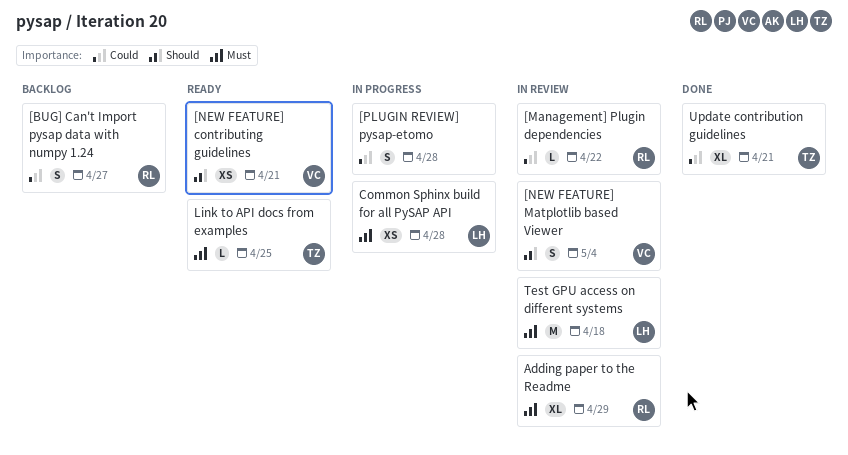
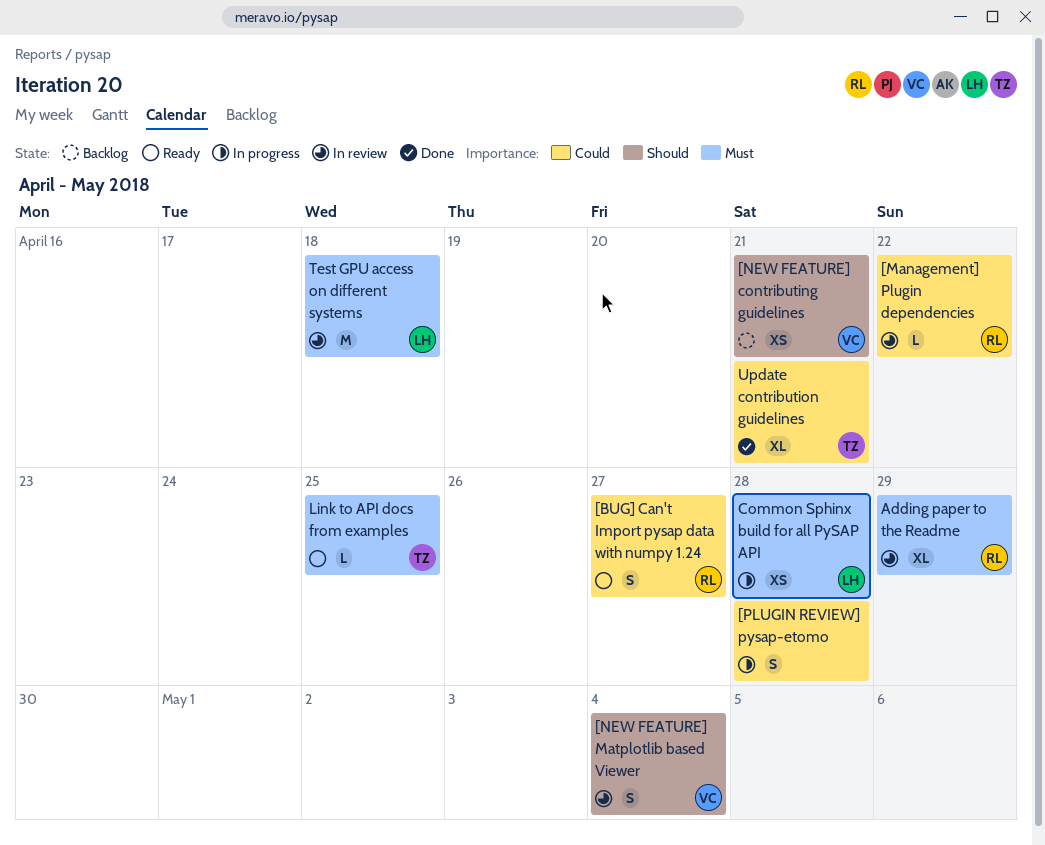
[BUG] Can't Import pysap data with numpy 1.24, status: Backlog -> Ready
[NEW FEATURE] contributing guidelines, status: Ready -> Backlog

